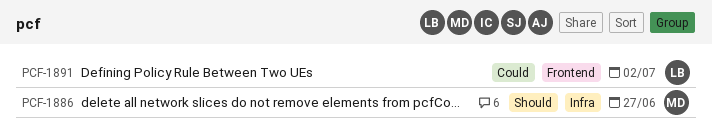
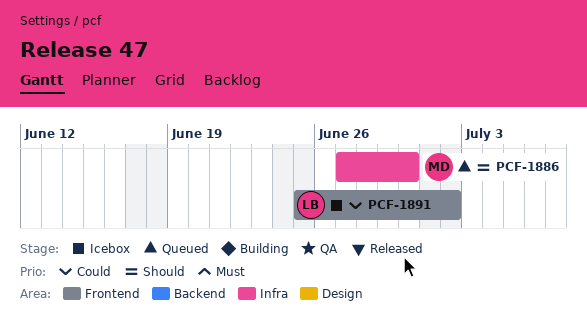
PCF-1886, due: Jun 27 -> Jun 30

